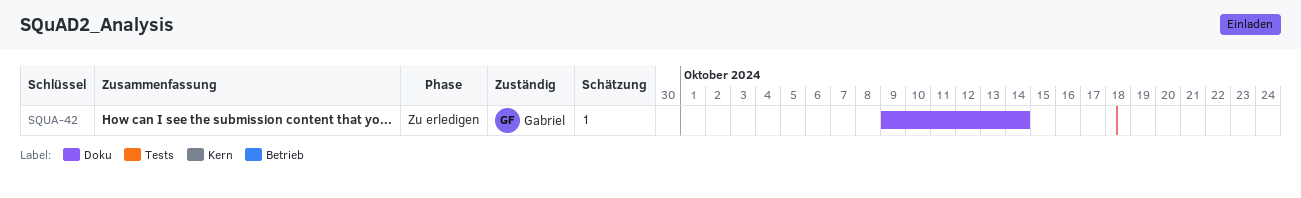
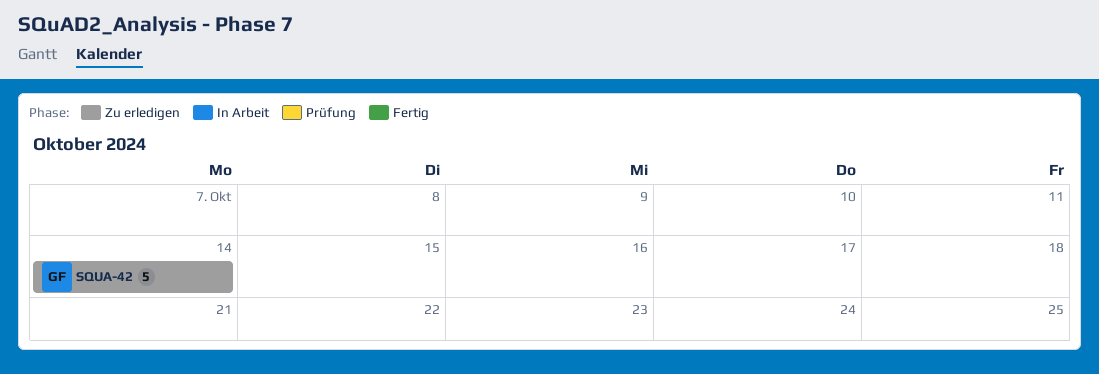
SQUA-42, estimate: 1 -> 5
SQUA-42, start: Oct 9 -> Oct 14

